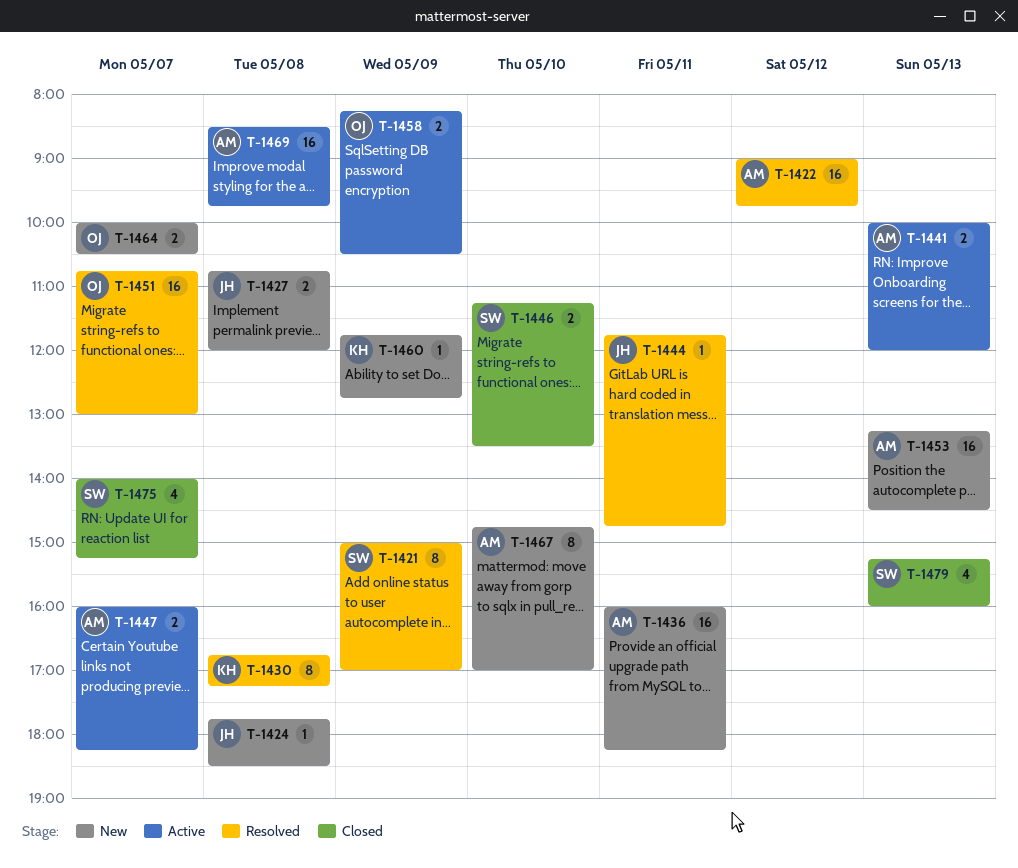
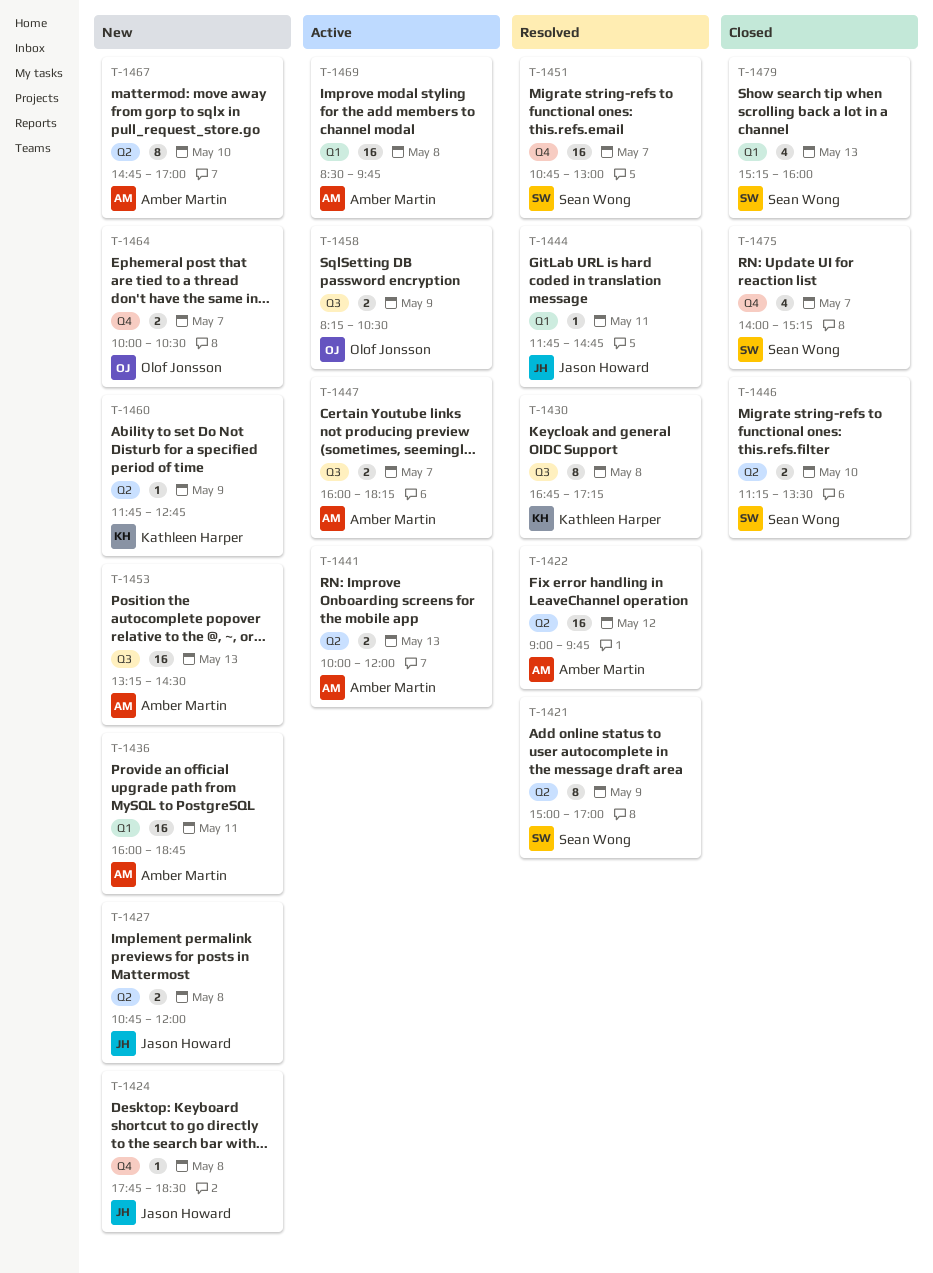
T-1436, ends: 18:15 -> 18:45
T-1451, owner: Olof Jonsson -> Sean Wong

